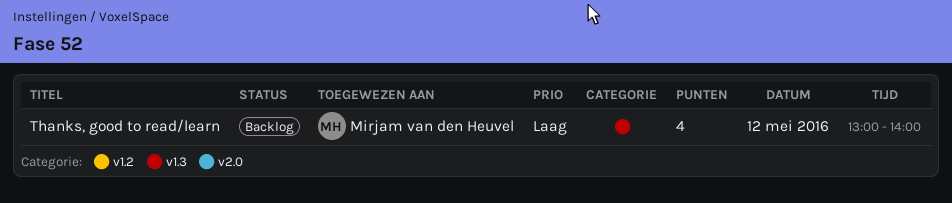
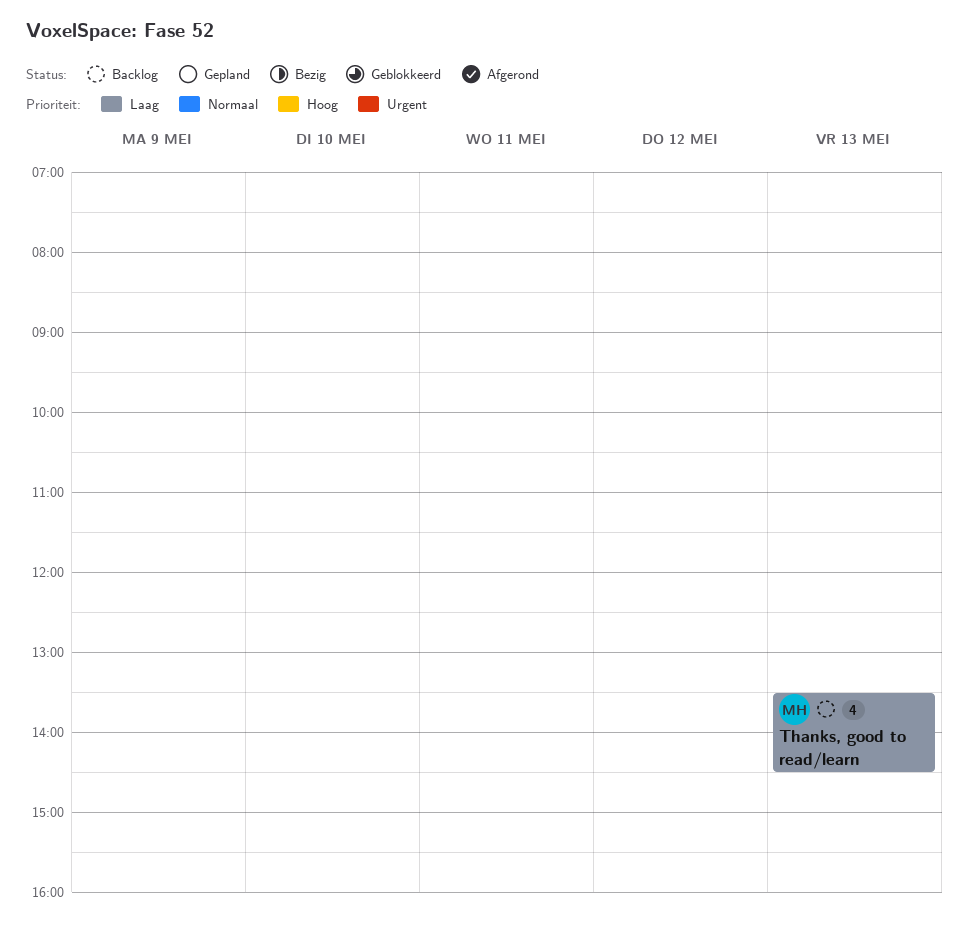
Thanks, good to read/learn, day: May 12 -> May 13
Thanks, good to read/learn, begins: 13:00 -> 13:30
Thanks, good to read/learn, ends: 14:00 -> 14:30

